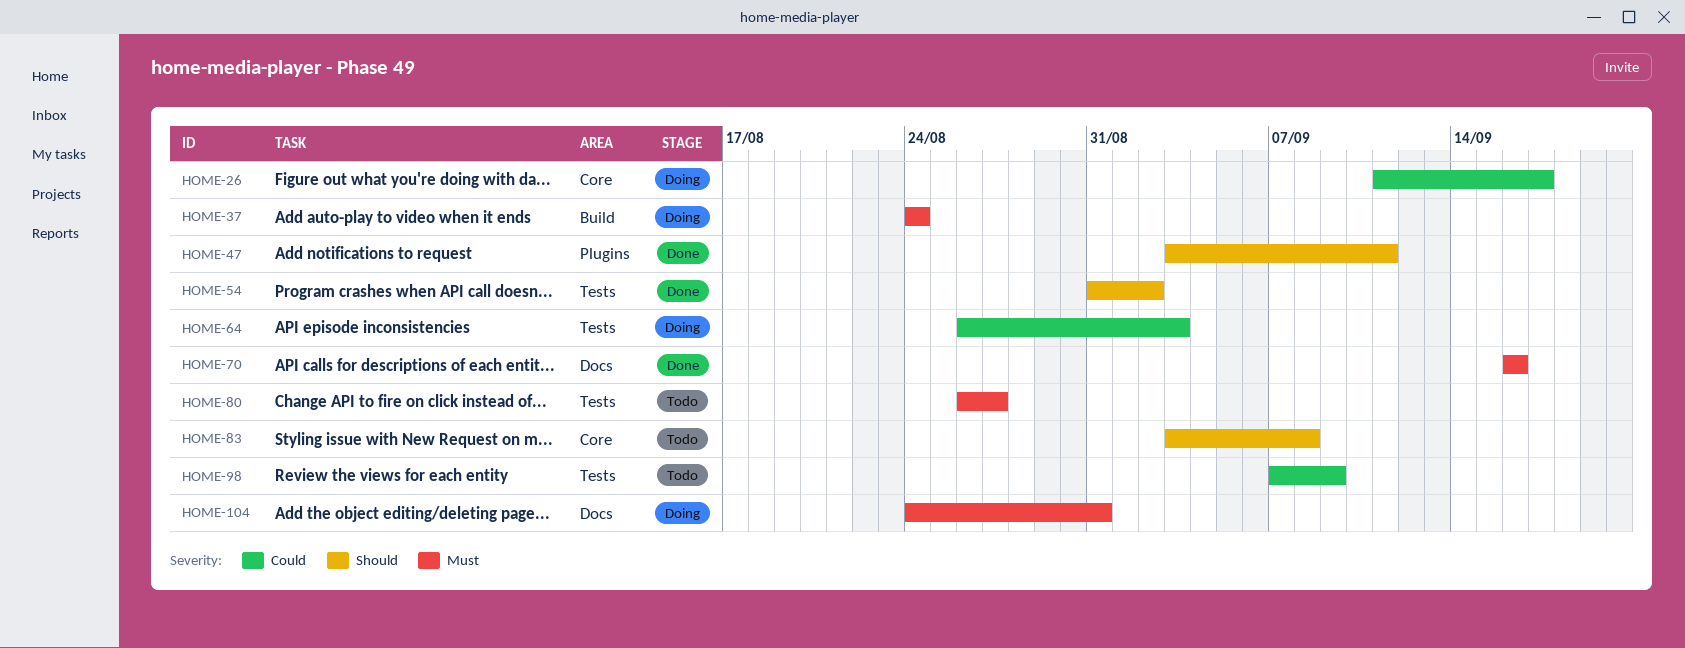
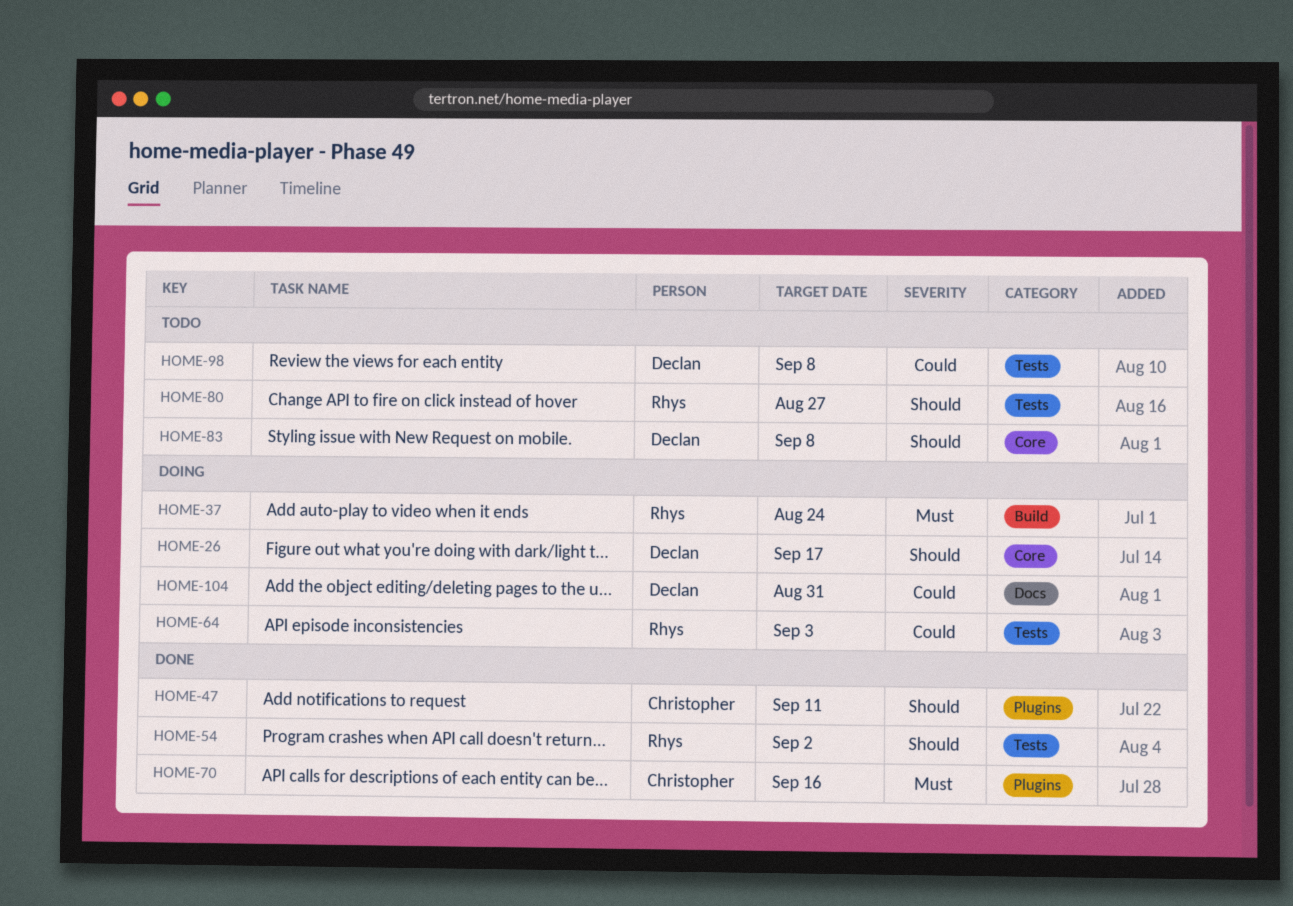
HOME-26, priority: Could -> Should
HOME-70, label: Docs -> Plugins
HOME-80, priority: Must -> Should
HOME-98, due: Sep 9 -> Sep 8
HOME-104, priority: Must -> Could

